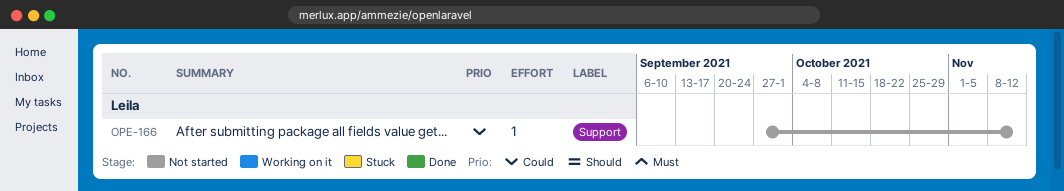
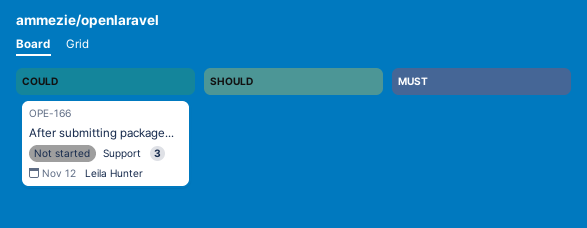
OPE-166, estimate: 1 -> 3

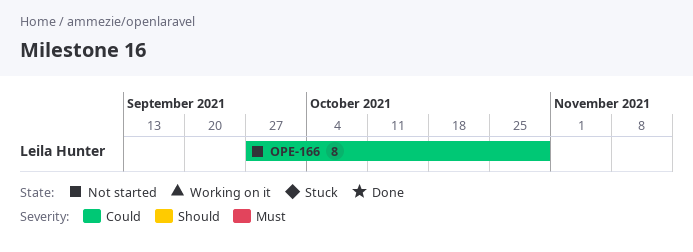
OPE-166, estimate: 3 -> 8
OPE-166, due: Nov 12 -> Oct 29

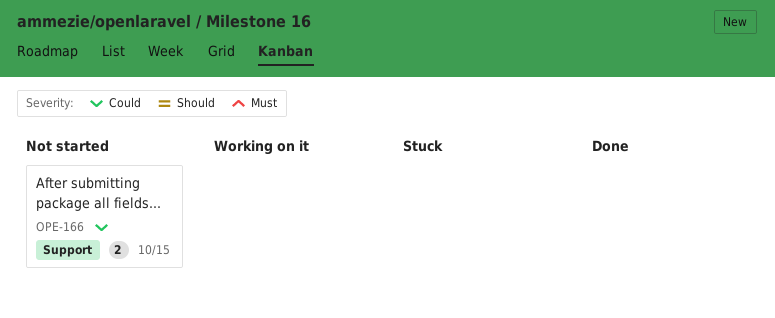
OPE-166, estimate: 8 -> 2
OPE-166, due: Oct 29 -> Oct 15

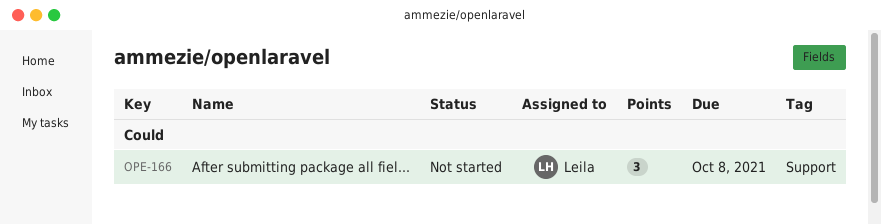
OPE-166, estimate: 2 -> 3
OPE-166, due: Oct 15 -> Oct 8

